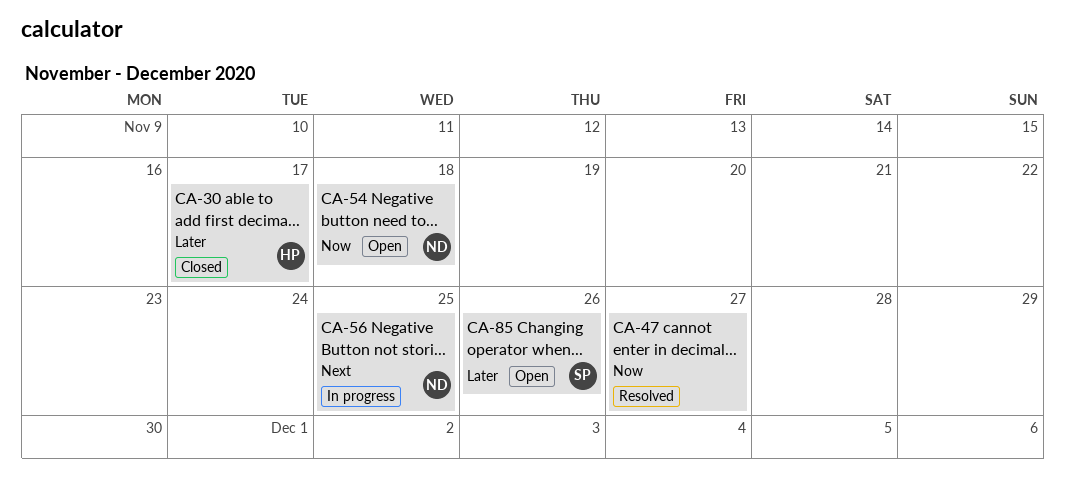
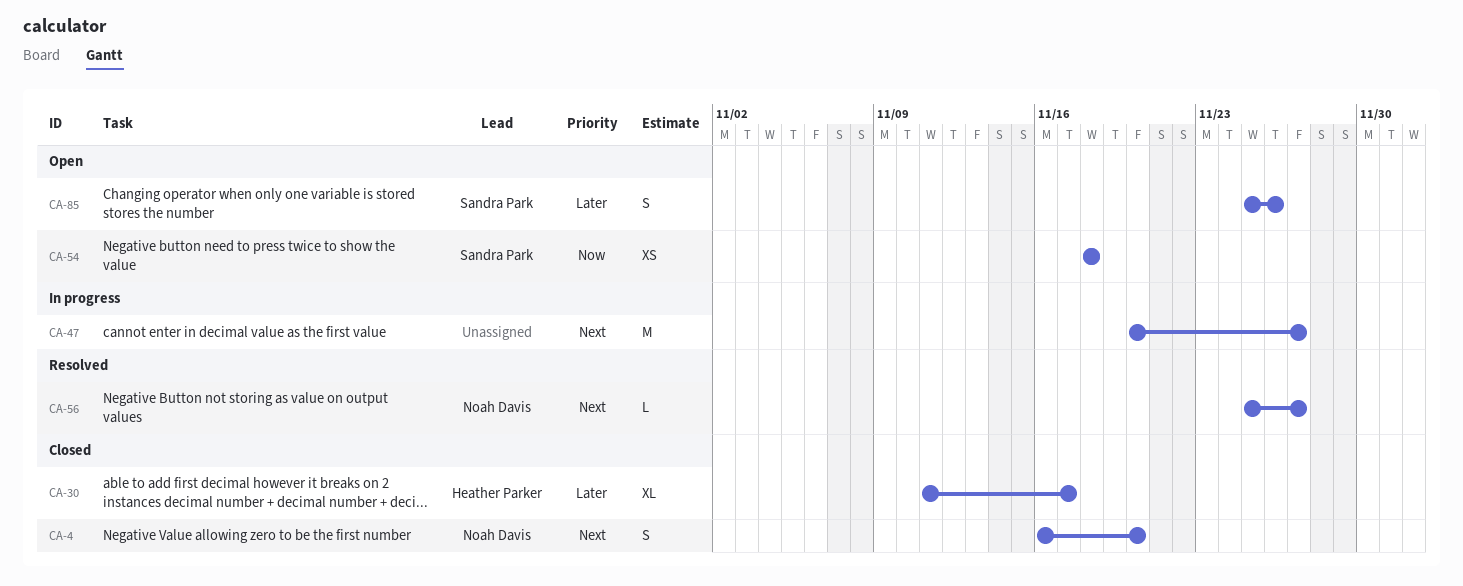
CA-4: none -> present
CA-47, status: Resolved -> In progress
CA-47, priority: Now -> Next
CA-54, owner: Noah Davis -> Sandra Park
CA-56, status: In progress -> Resolved
CA-56, due: Nov 25 -> Nov 27

